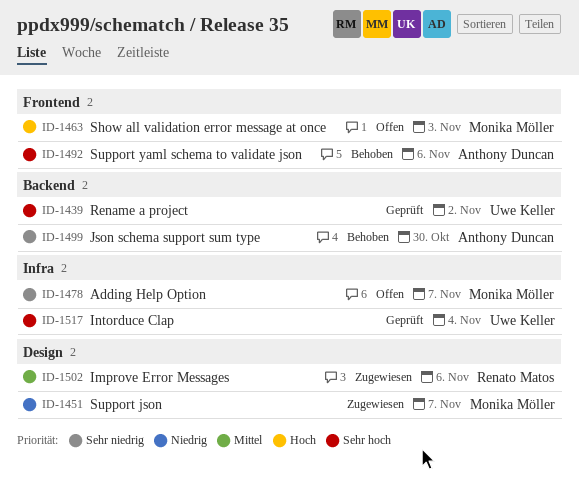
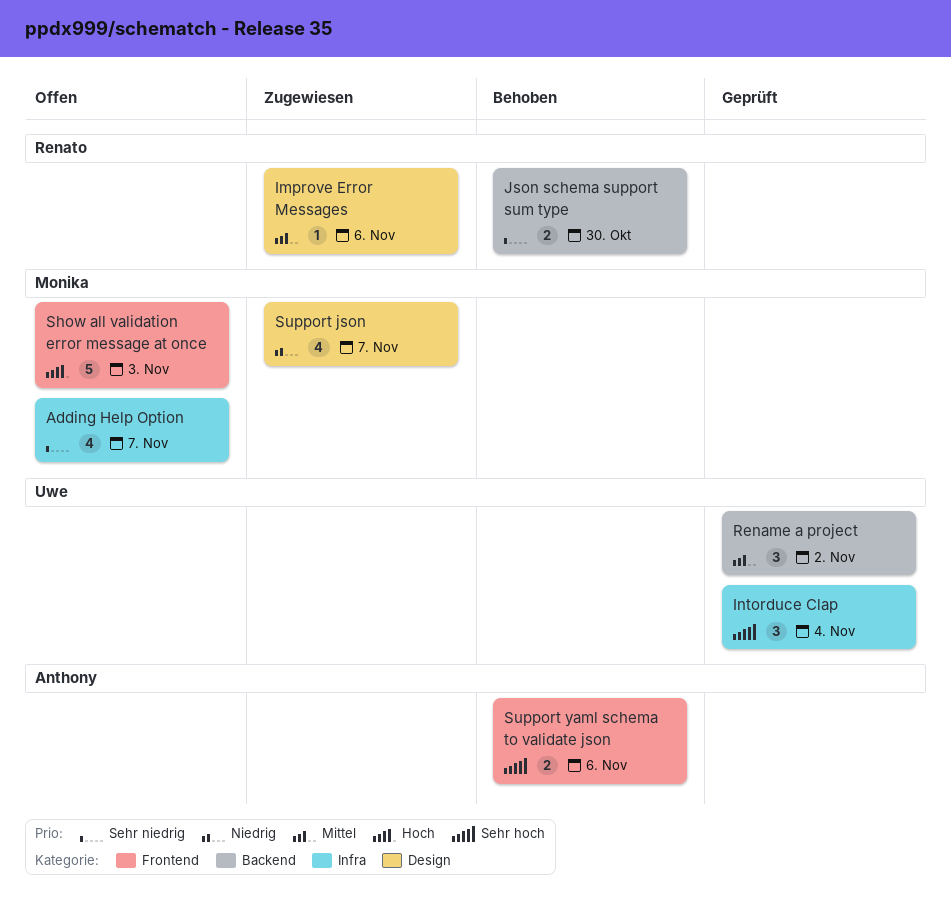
Json schema support sum type, owner: Anthony Duncan -> Renato Matos
Rename a project, priority: Sehr hoch -> Mittel

